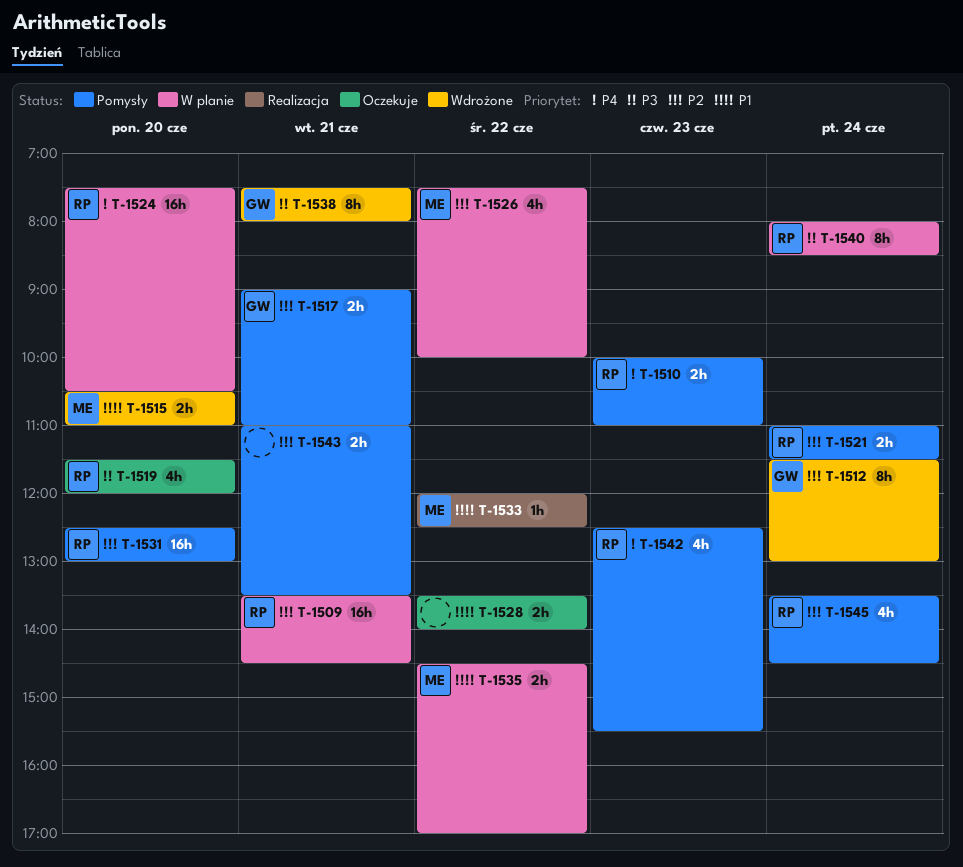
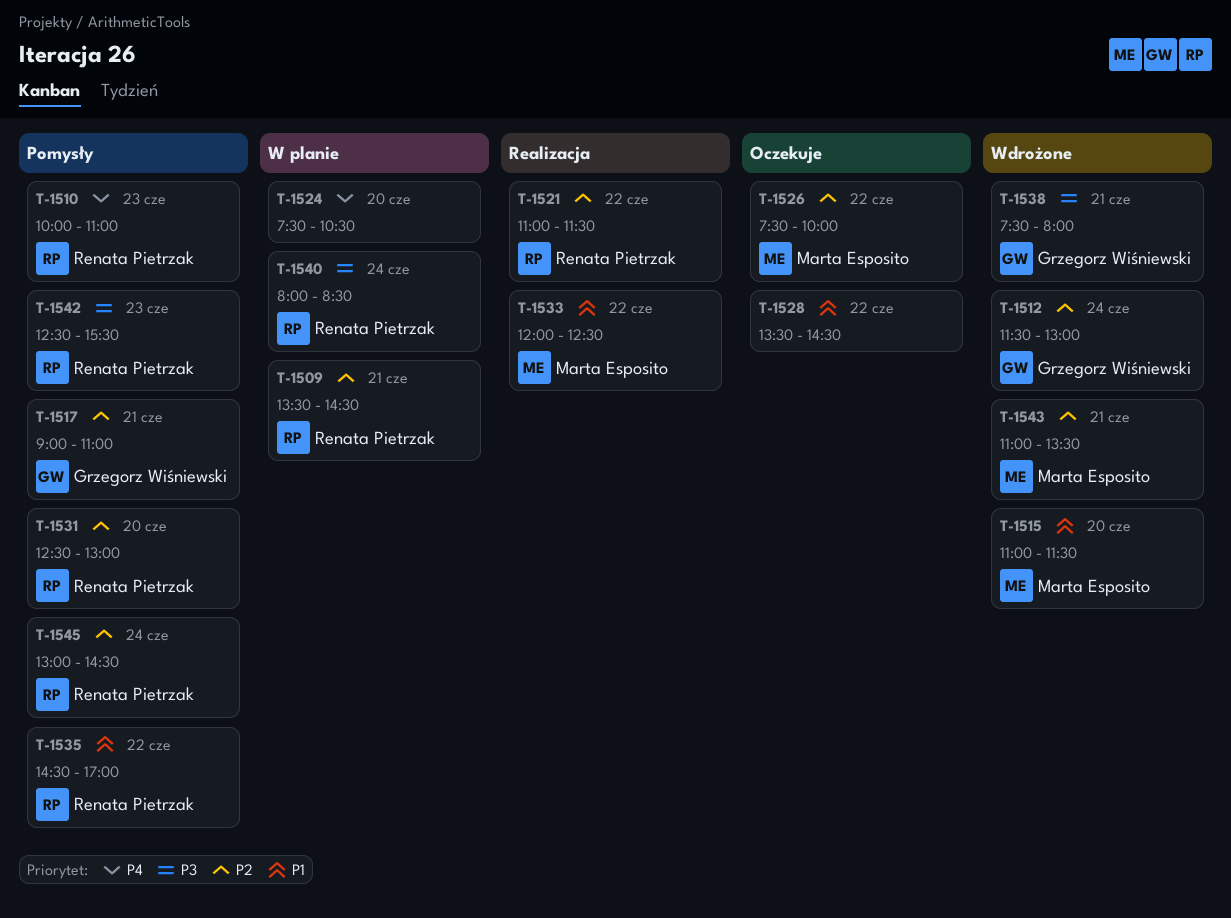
T-1515, begins: 10:30 -> 11:00
T-1515, ends: 11:00 -> 11:30
T-1519: present -> none
T-1521, status: Pomysły -> Realizacja
T-1521, day: Jun 24 -> Jun 22
T-1524, owner: Renata Pietrzak -> none
T-1526, status: W planie -> Oczekuje
T-1528, ends: 14:00 -> 14:30
T-1535, status: W planie -> Pomysły
T-1535, owner: Marta Esposito -> Renata Pietrzak
T-1542, priority: P4 -> P3
T-1543, status: Pomysły -> Wdrożone
T-1543, owner: none -> Marta Esposito
T-1545, begins: 13:30 -> 13:00

